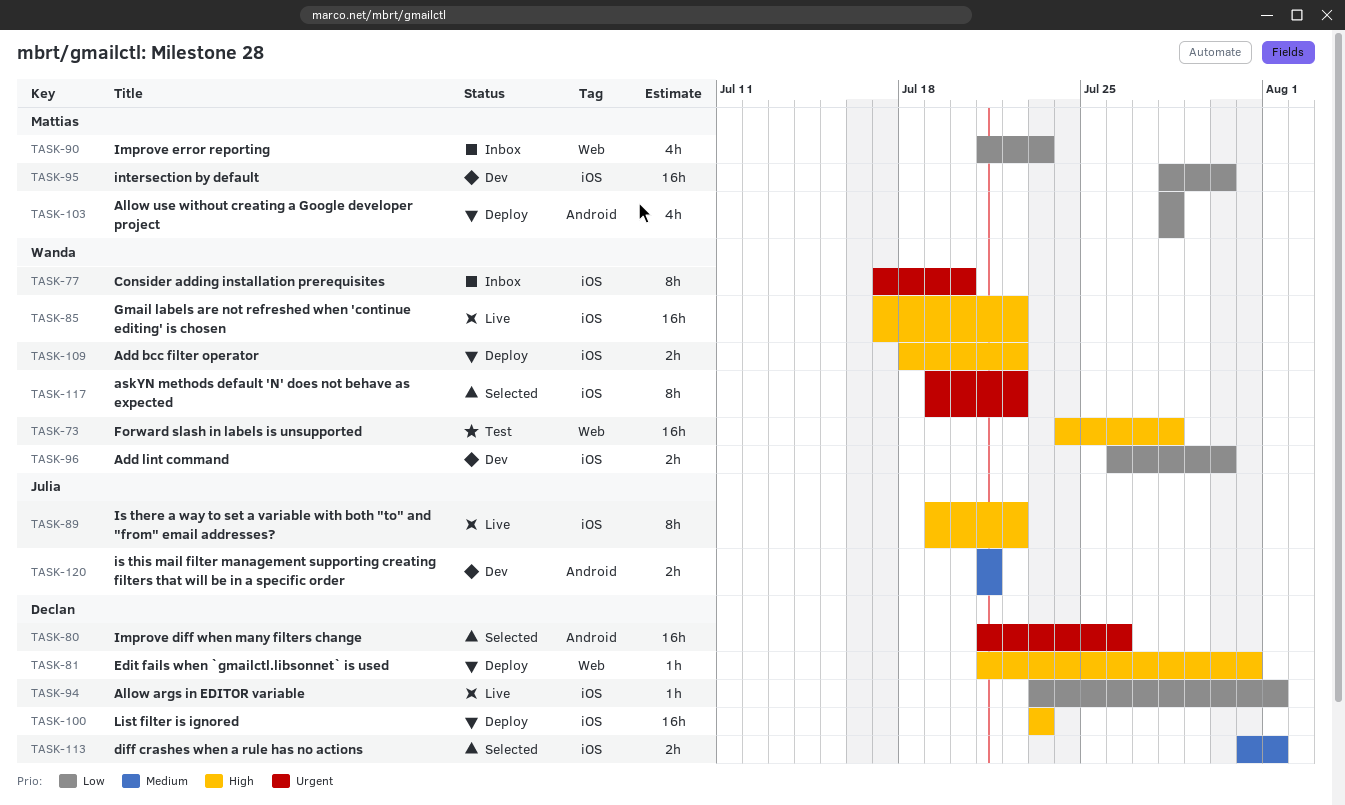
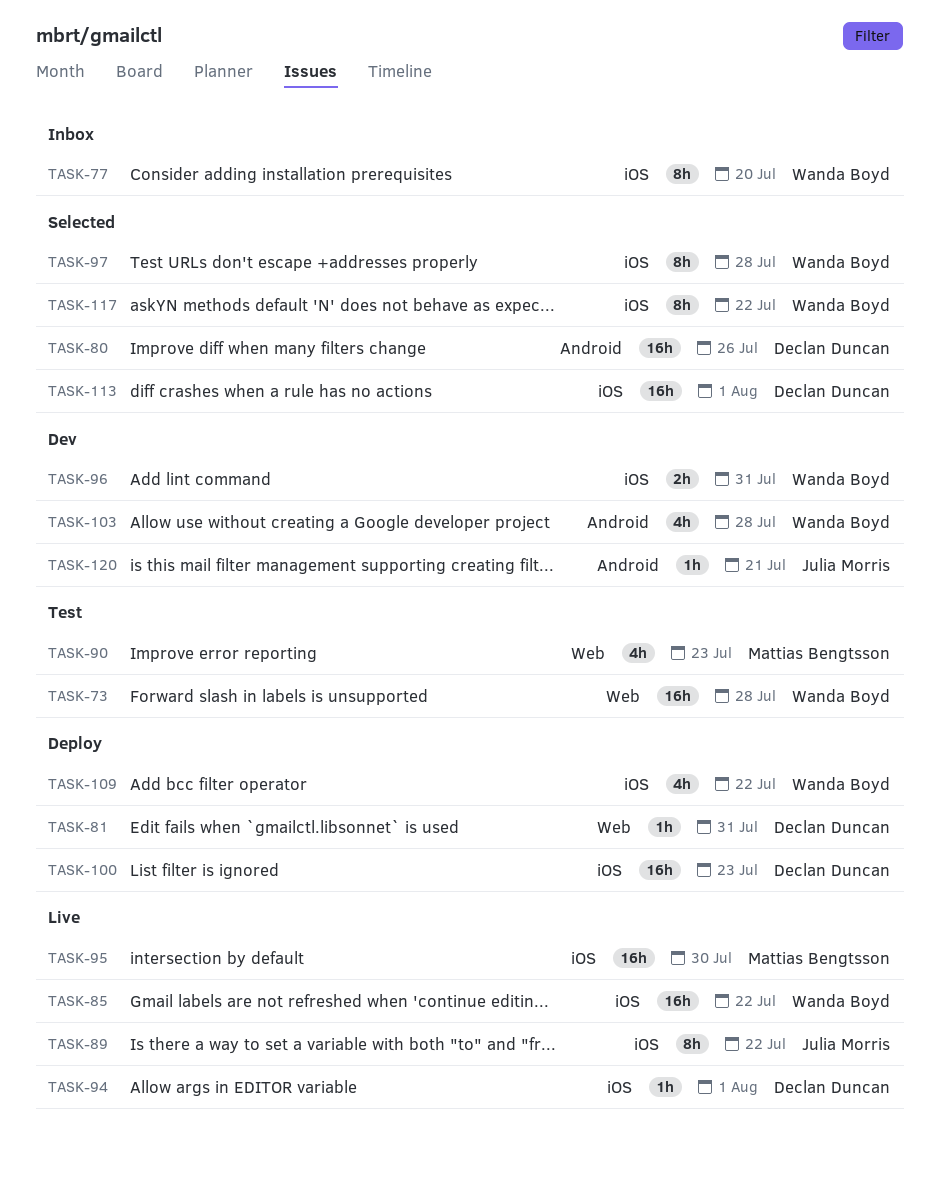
TASK-90, status: Inbox -> Test
TASK-95, status: Dev -> Live
TASK-96, due: Jul 30 -> Jul 31
TASK-97: none -> present
TASK-103, status: Deploy -> Dev
TASK-103, owner: Mattias Bengtsson -> Wanda Boyd
TASK-109, estimate: 2h -> 4h
TASK-113, estimate: 2h -> 16h
TASK-120, estimate: 2h -> 1h

